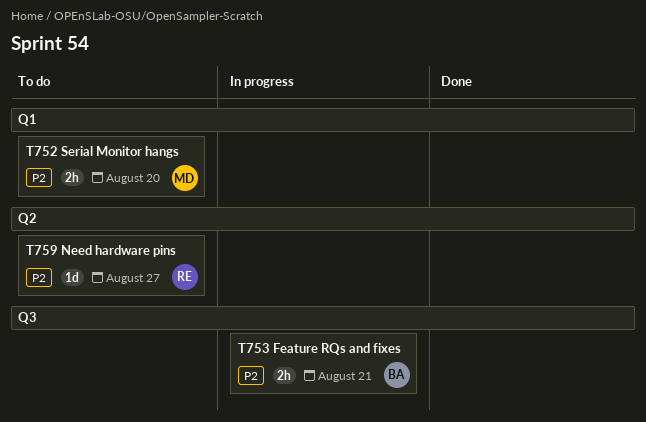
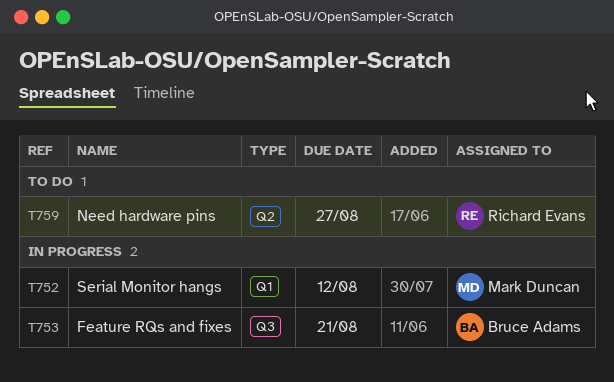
T752, status: To do -> In progress
T752, due: Aug 20 -> Aug 12

